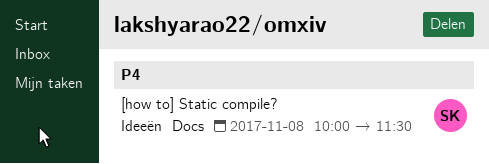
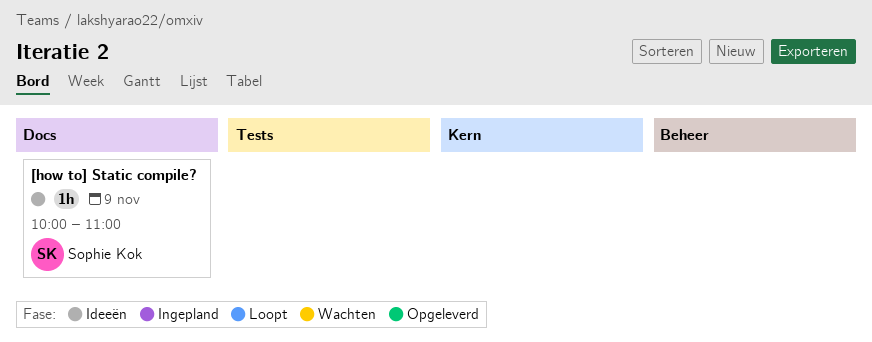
[how to] Static compile?, day: Nov 8 -> Nov 9
[how to] Static compile?, ends: 11:30 -> 11:00

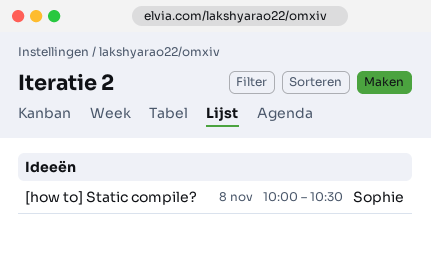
[how to] Static compile?, day: Nov 9 -> Nov 8
[how to] Static compile?, ends: 11:00 -> 10:30

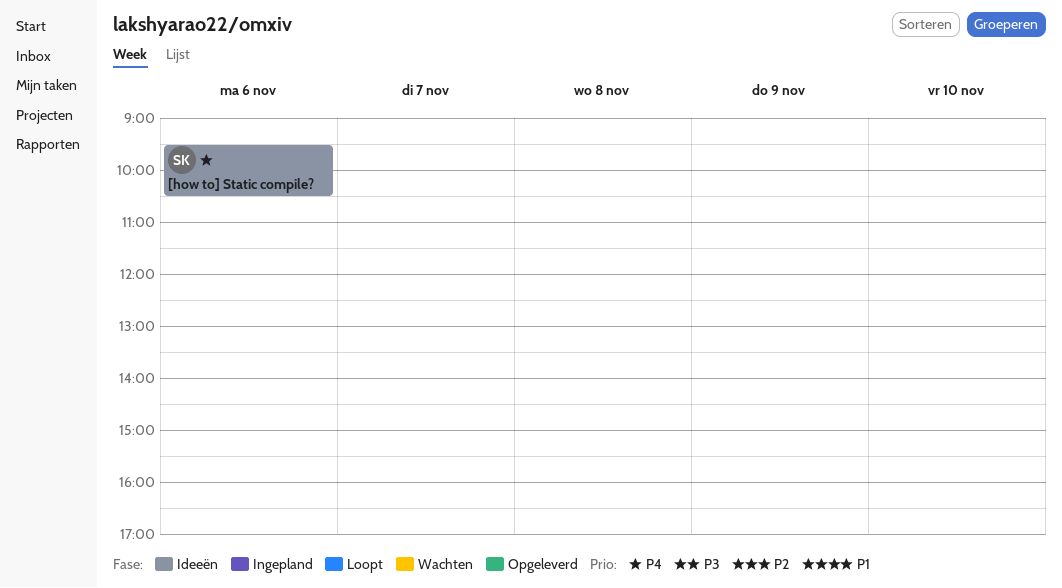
[how to] Static compile?, day: Nov 8 -> Nov 6
[how to] Static compile?, begins: 10:00 -> 09:30

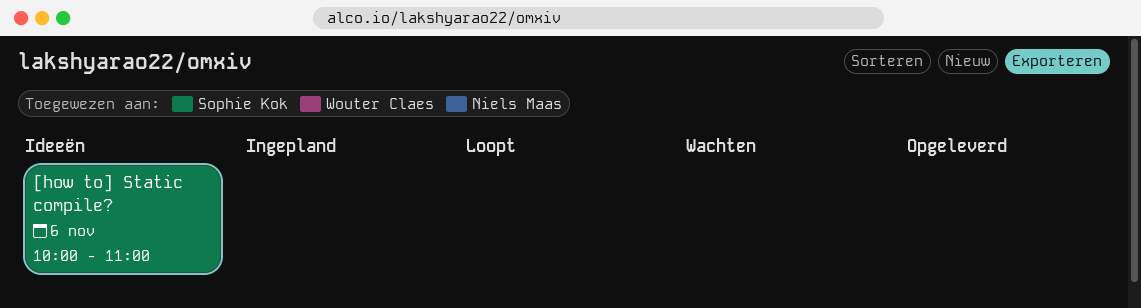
[how to] Static compile?, begins: 09:30 -> 10:00
[how to] Static compile?, ends: 10:30 -> 11:00

